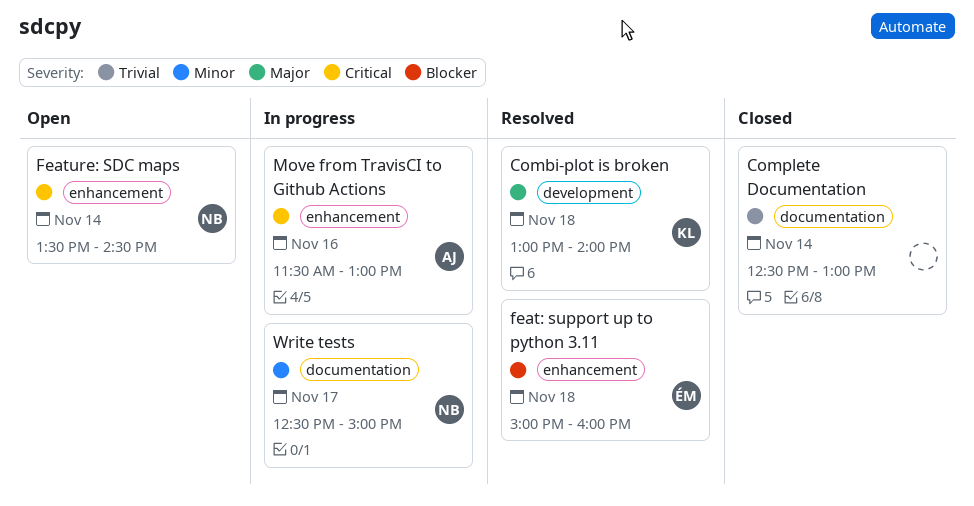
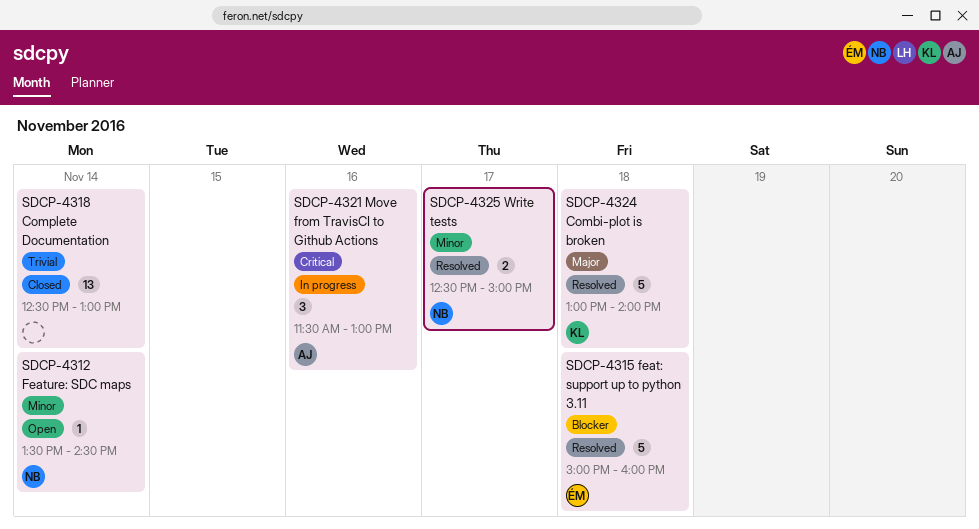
Feature: SDC maps, priority: Critical -> Minor
Write tests, status: In progress -> Resolved

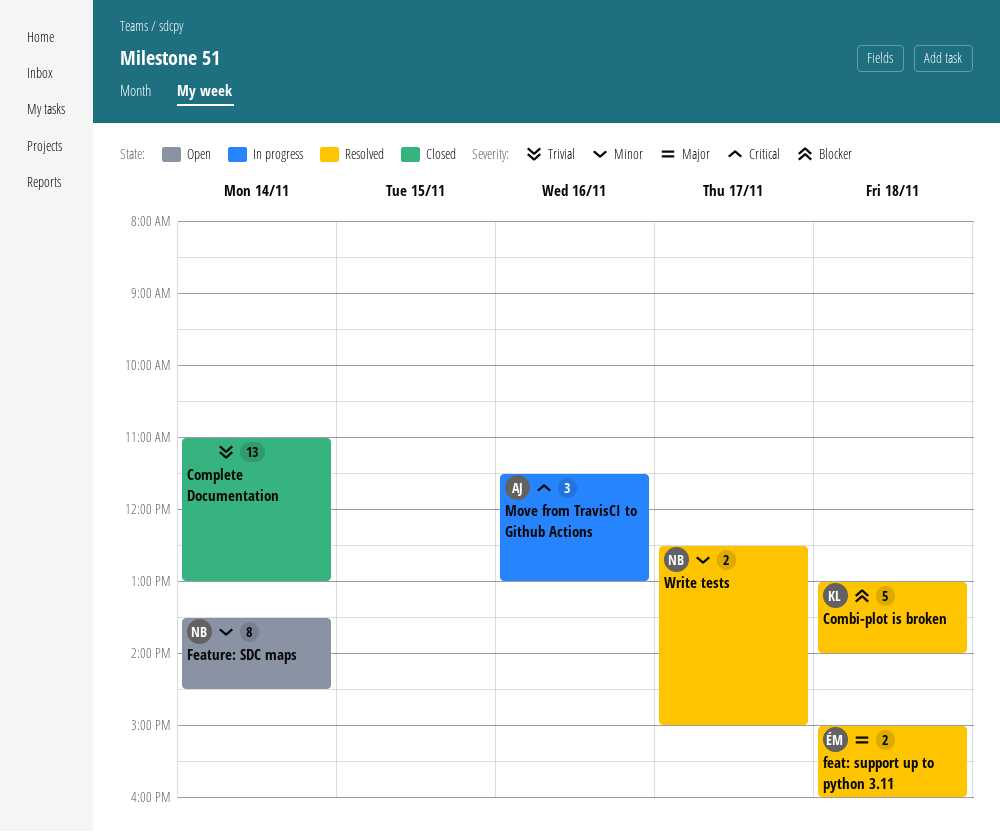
Combi-plot is broken, priority: Major -> Blocker
Complete Documentation, begins: 12:30 -> 11:00
feat: support up to python 3.11, priority: Blocker -> Major
feat: support up to python 3.11, estimate: 5 -> 2
Feature: SDC maps, estimate: 1 -> 8

